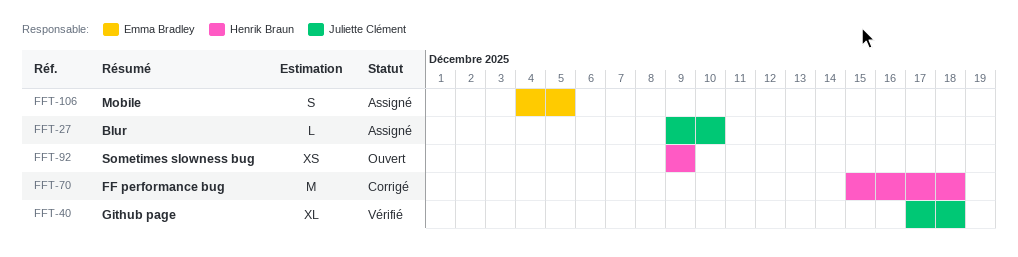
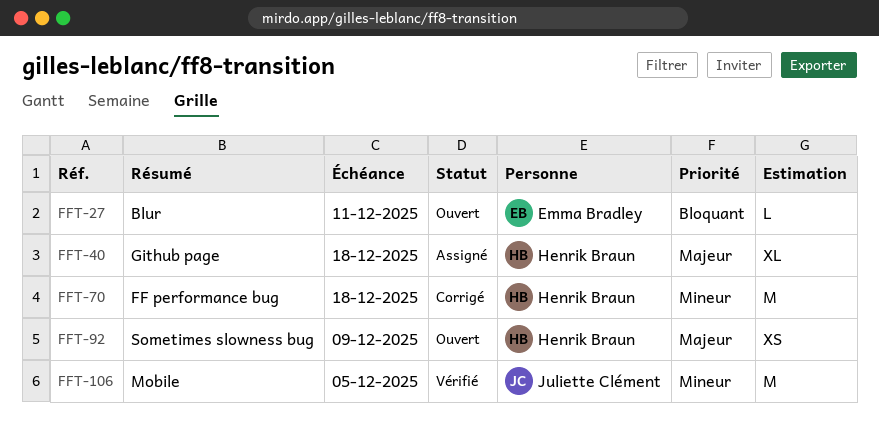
FFT-27, status: Assigné -> Ouvert
FFT-27, owner: Juliette Clément -> Emma Bradley
FFT-27, due: Dec 10 -> Dec 11
FFT-40, status: Vérifié -> Assigné
FFT-40, owner: Juliette Clément -> Henrik Braun
FFT-106, status: Assigné -> Vérifié
FFT-106, owner: Emma Bradley -> Juliette Clément
FFT-106, estimate: S -> M

